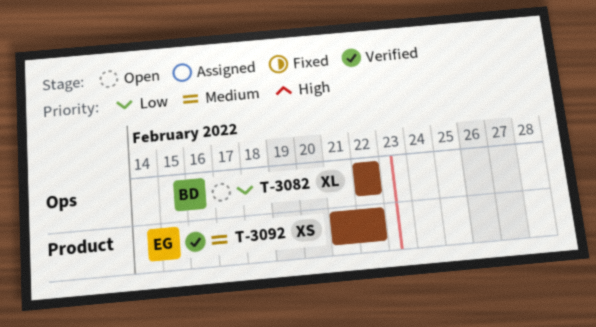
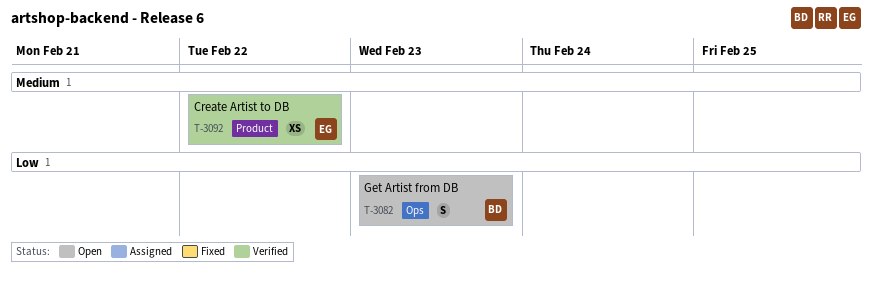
T-3082, estimate: XL -> S
T-3082, due: Feb 22 -> Feb 23

